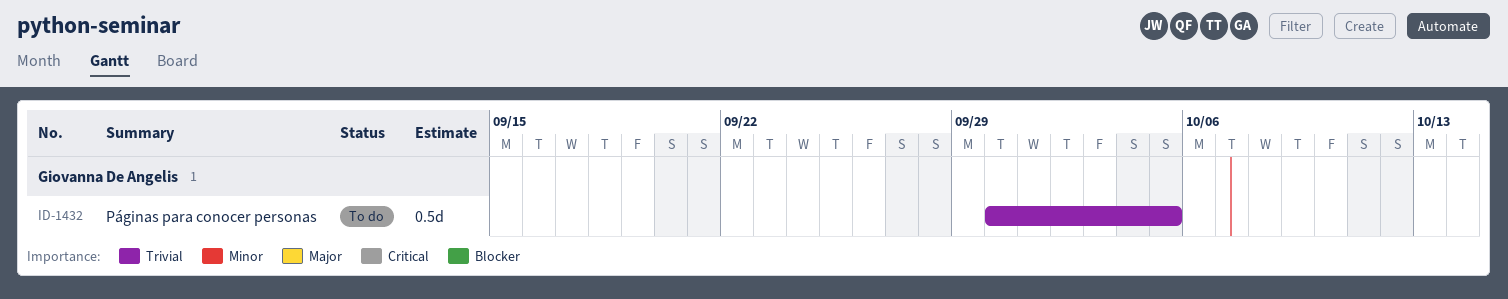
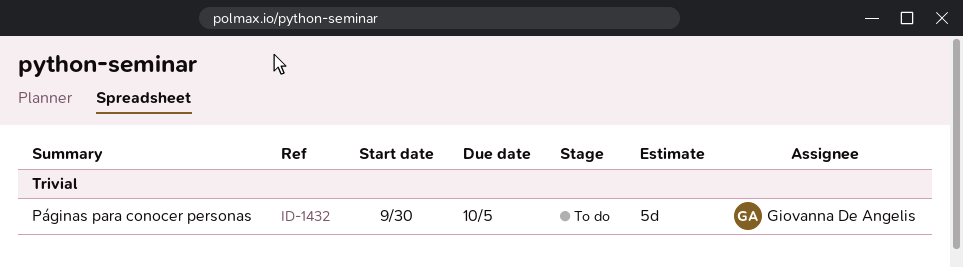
ID-1432, estimate: 0.5d -> 5d

